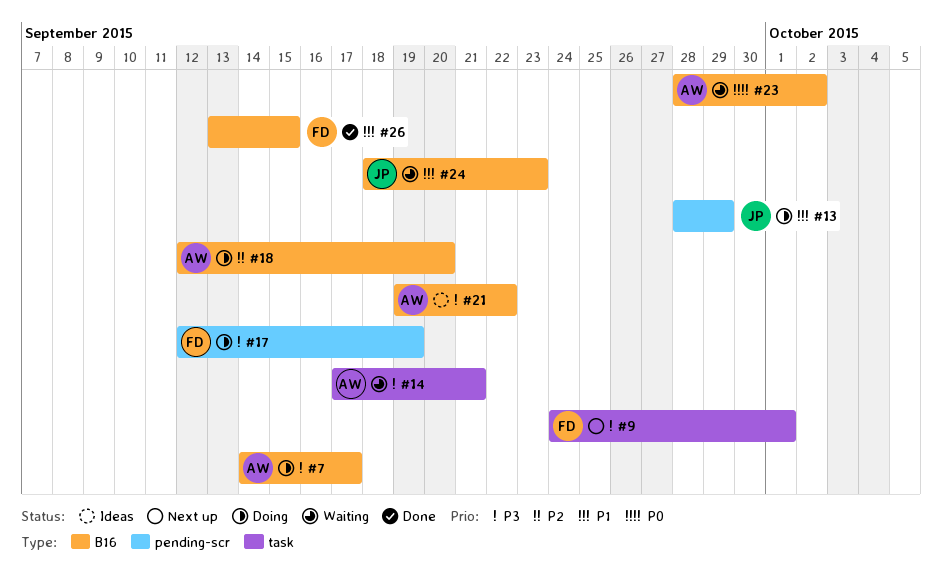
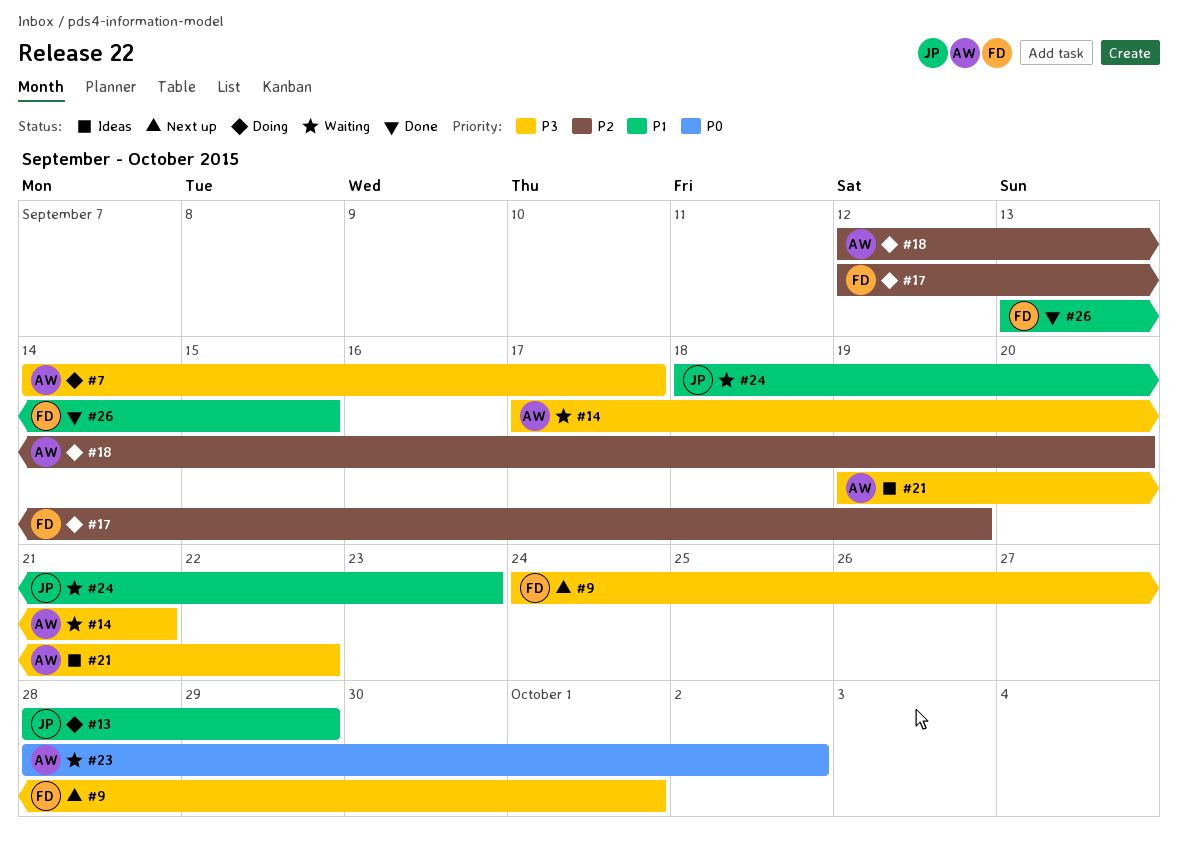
#17, priority: P3 -> P2

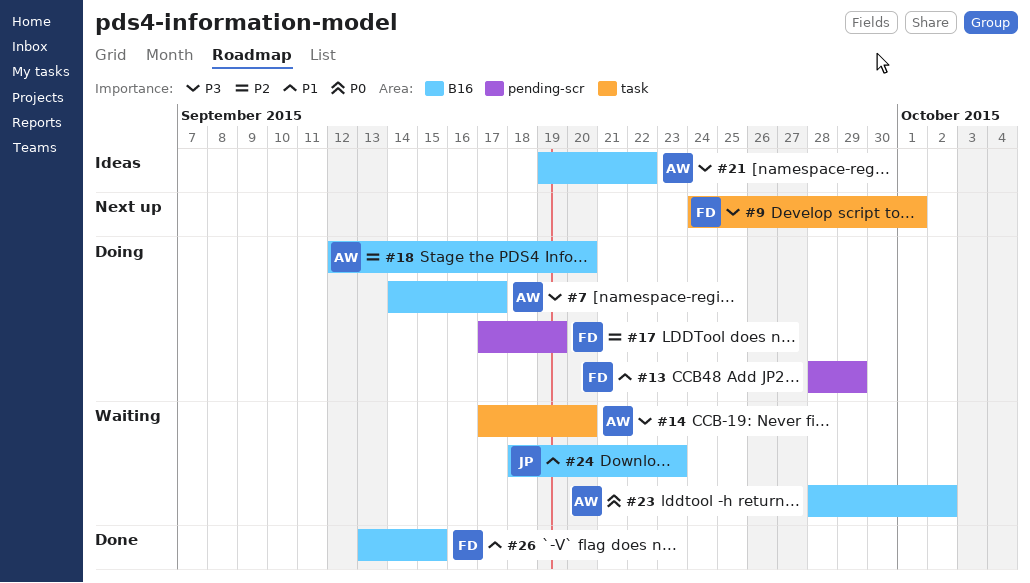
#13, owner: JP -> FD
#14, due: Sep 21 -> Sep 20
#17, start: Sep 12 -> Sep 17

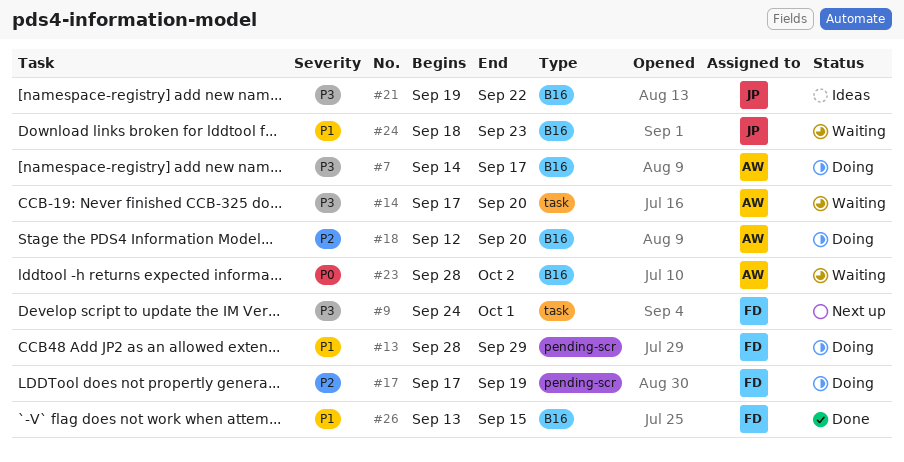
#21, owner: AW -> JP

